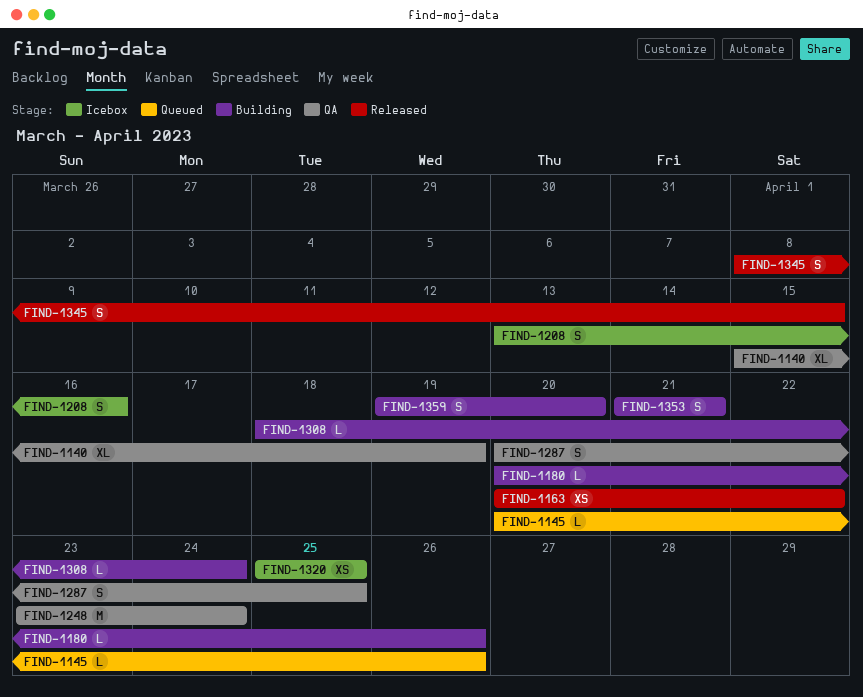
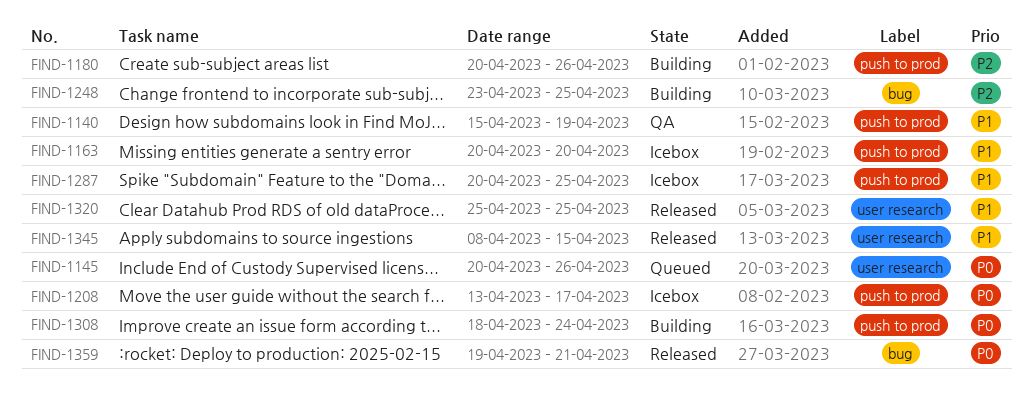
FIND-1163, status: Released -> Icebox
FIND-1163, due: Apr 22 -> Apr 20
FIND-1208, due: Apr 16 -> Apr 17
FIND-1248, status: QA -> Building
FIND-1248, due: Apr 24 -> Apr 25
FIND-1287, status: QA -> Icebox
FIND-1320, status: Icebox -> Released
FIND-1353: present -> none
FIND-1359, status: Building -> Released
FIND-1359, due: Apr 20 -> Apr 21

